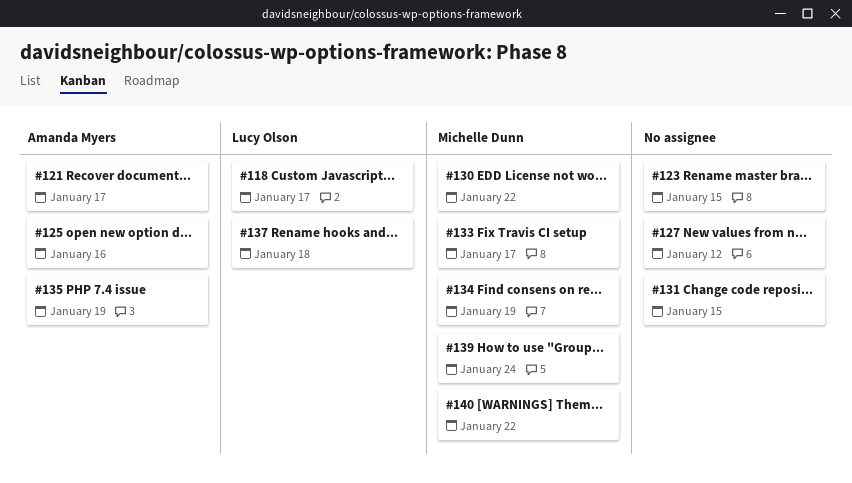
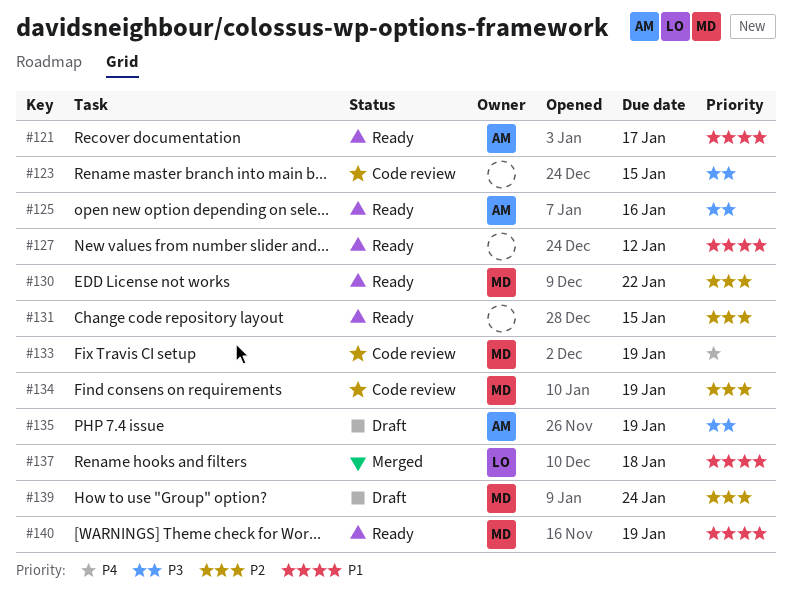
#118: present -> none
#133, due: Jan 17 -> Jan 19
#140, due: Jan 22 -> Jan 19

